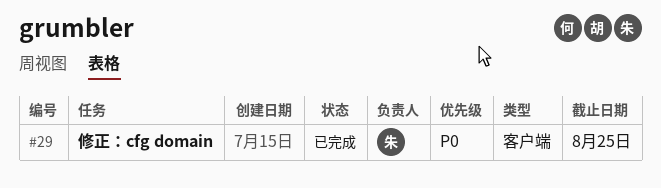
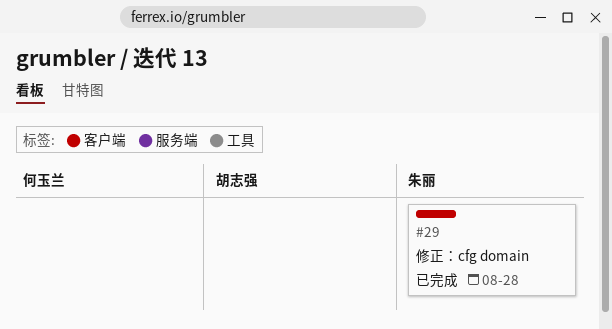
#29, due: Aug 25 -> Aug 28

